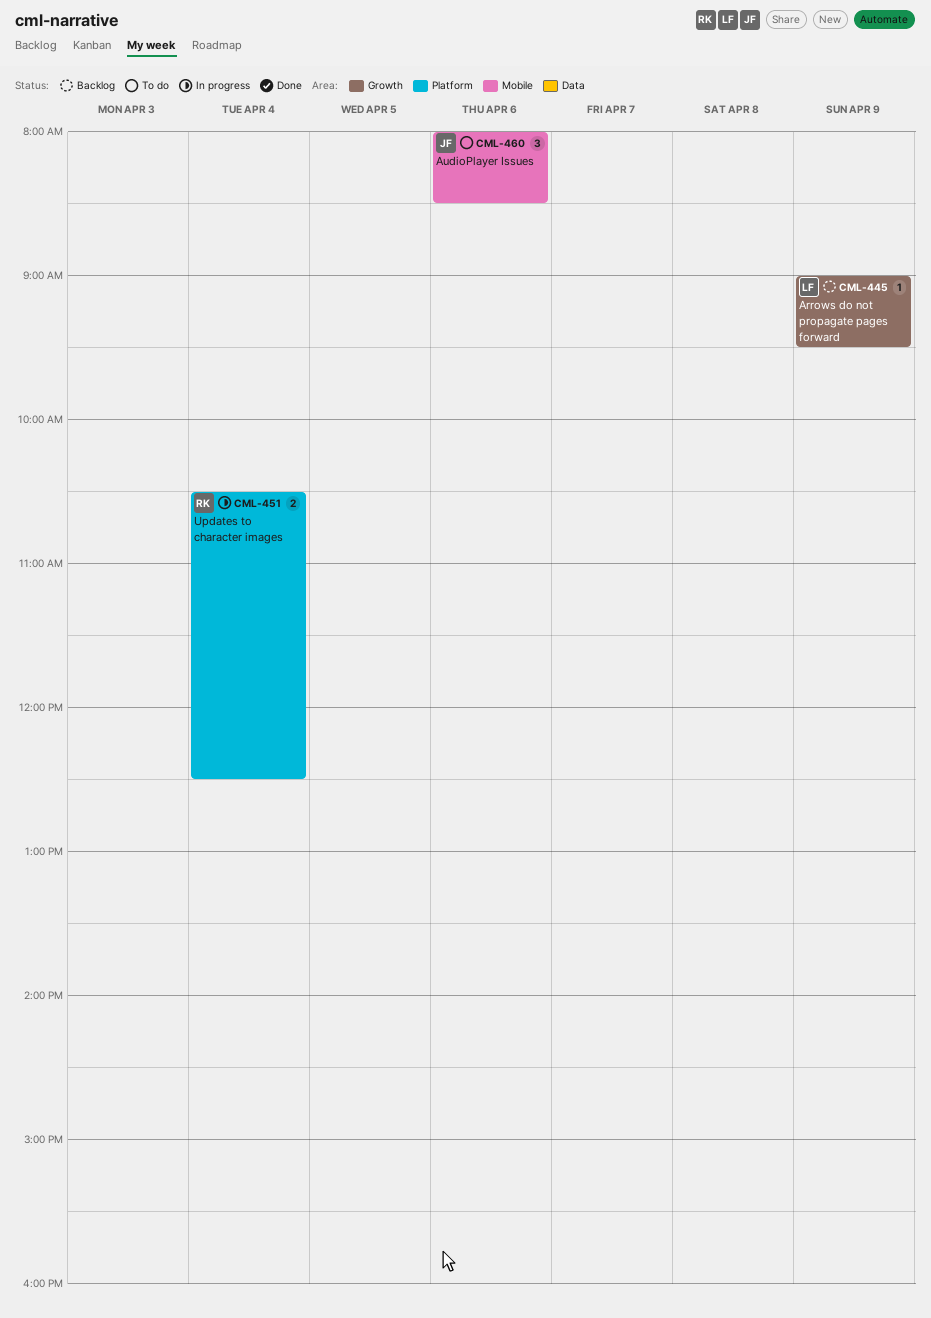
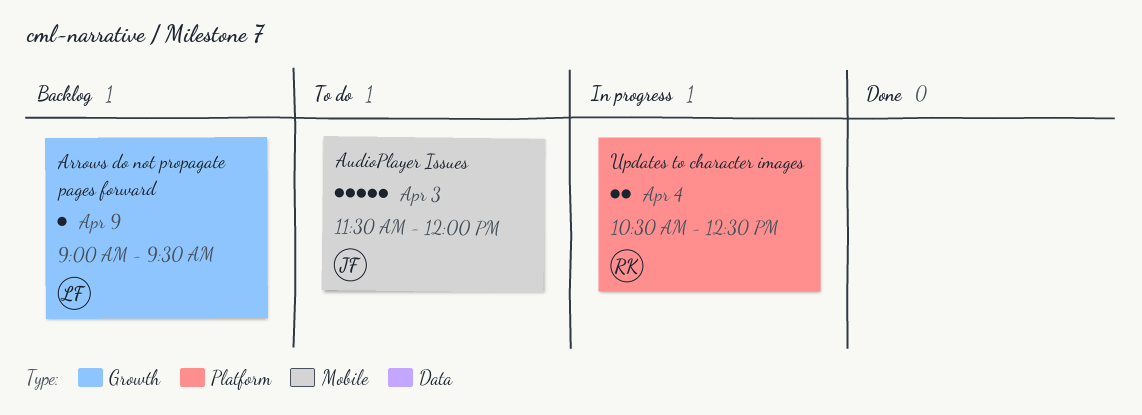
AudioPlayer Issues, estimate: 3 -> 5
AudioPlayer Issues, day: Apr 6 -> Apr 3
AudioPlayer Issues, begins: 08:00 -> 11:30
AudioPlayer Issues, ends: 08:30 -> 12:00

